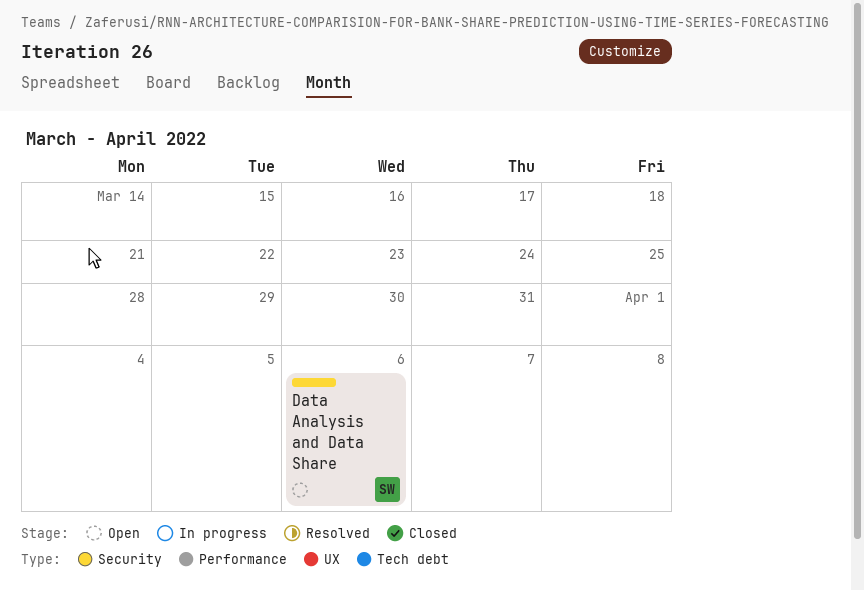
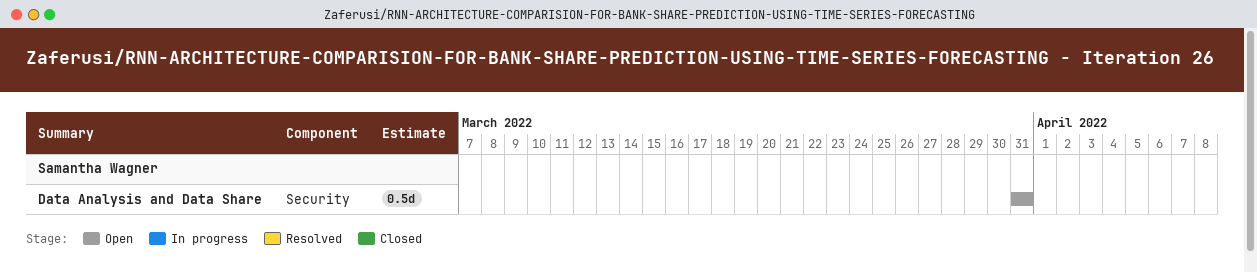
Data Analysis and Data Share, due: Apr 6 -> Mar 31

